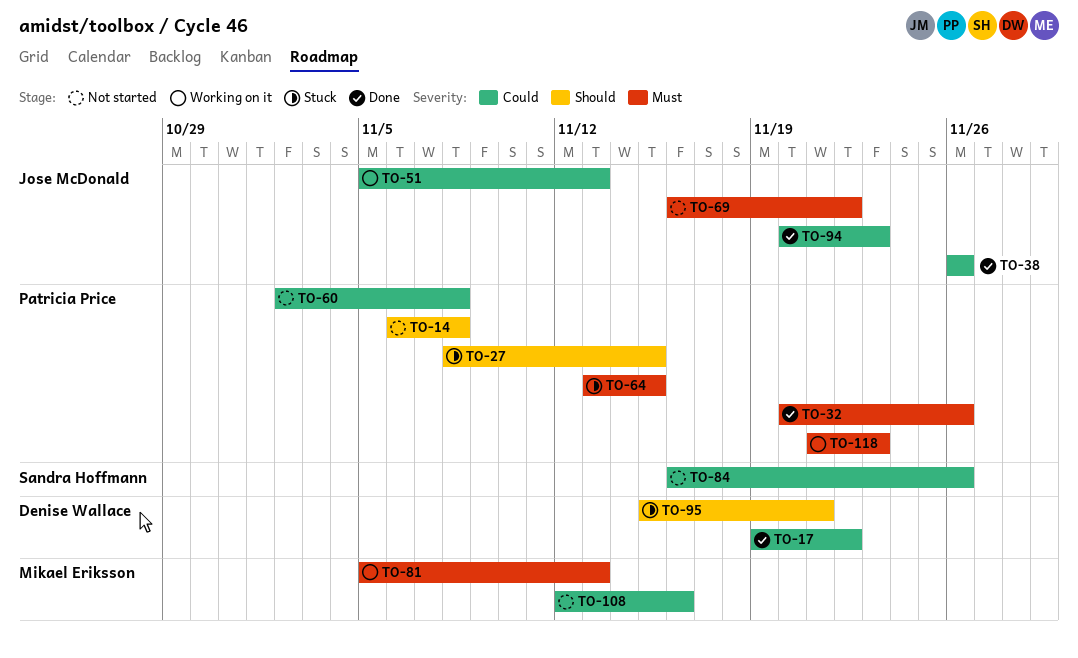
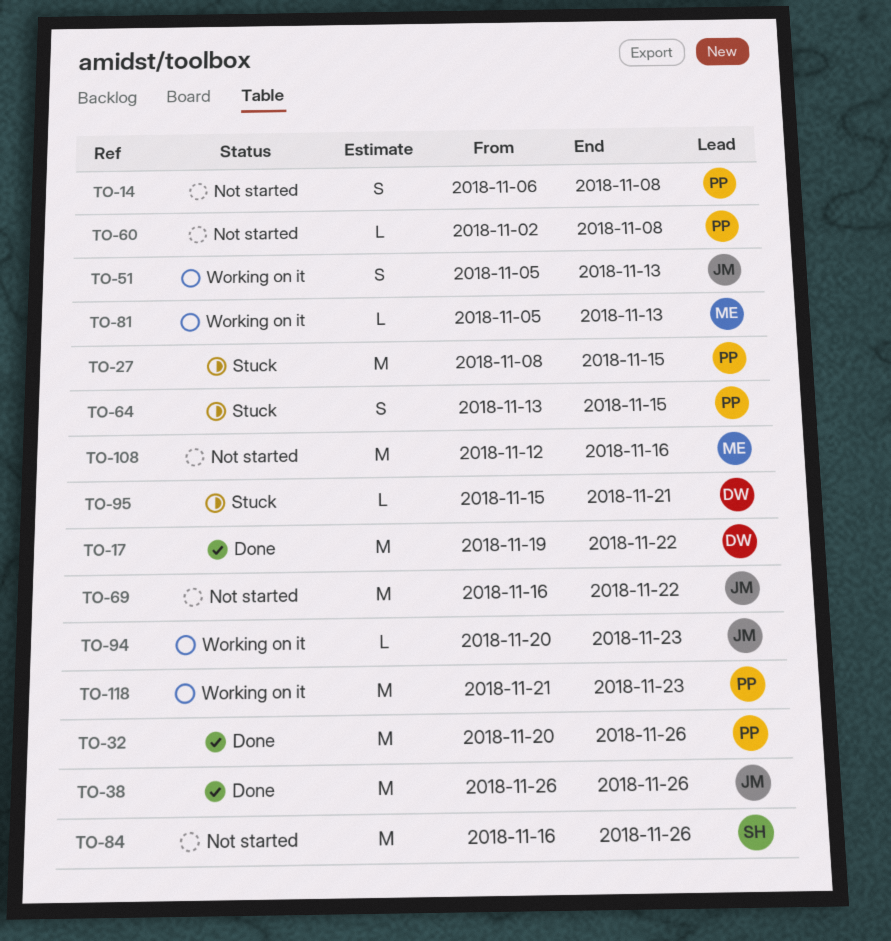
TO-94, status: Done -> Working on it

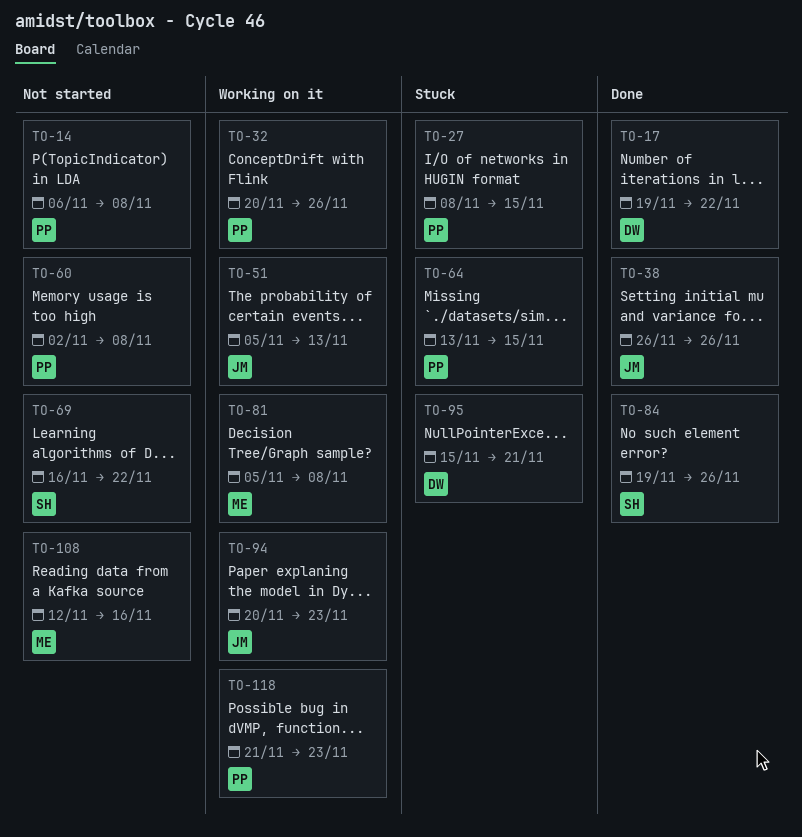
TO-32, status: Done -> Working on it
TO-69, owner: JM -> SH
TO-81, due: Nov 13 -> Nov 8
TO-84, status: Not started -> Done
TO-84, start: Nov 16 -> Nov 19

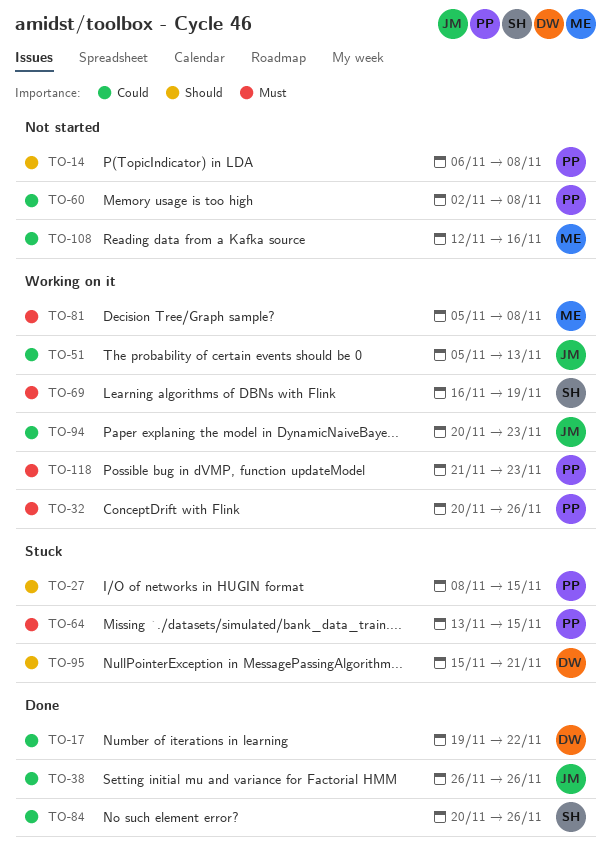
TO-69, status: Not started -> Working on it
TO-69, due: Nov 22 -> Nov 19
TO-84, start: Nov 19 -> Nov 20

